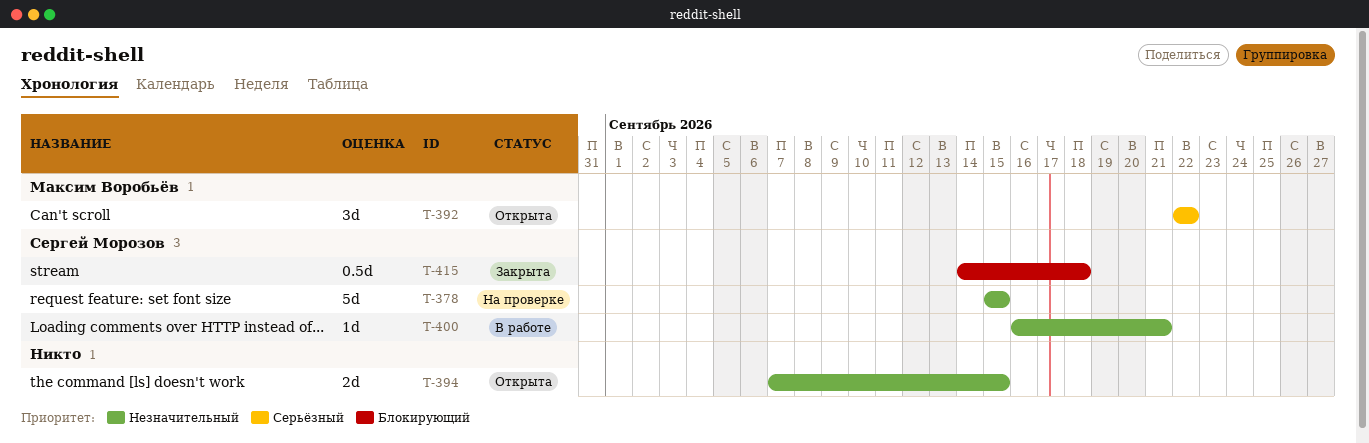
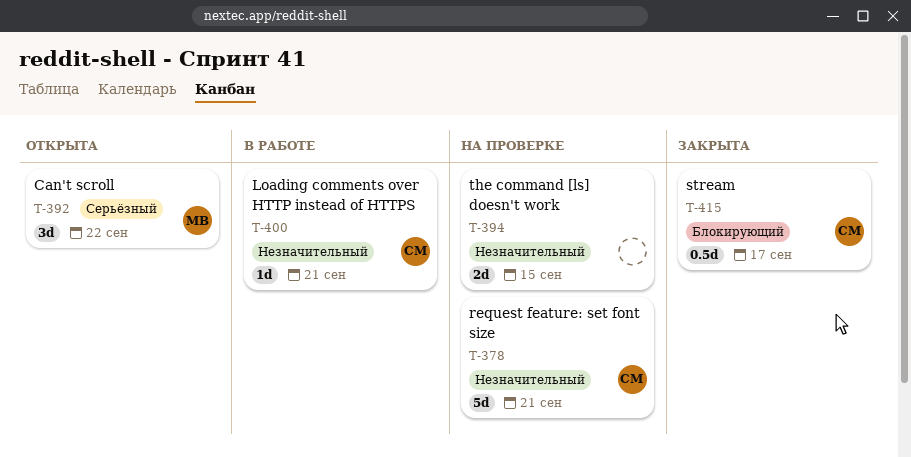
T-378, due: Sep 15 -> Sep 21
T-394, status: Открыта -> На проверке
T-415, due: Sep 18 -> Sep 17

